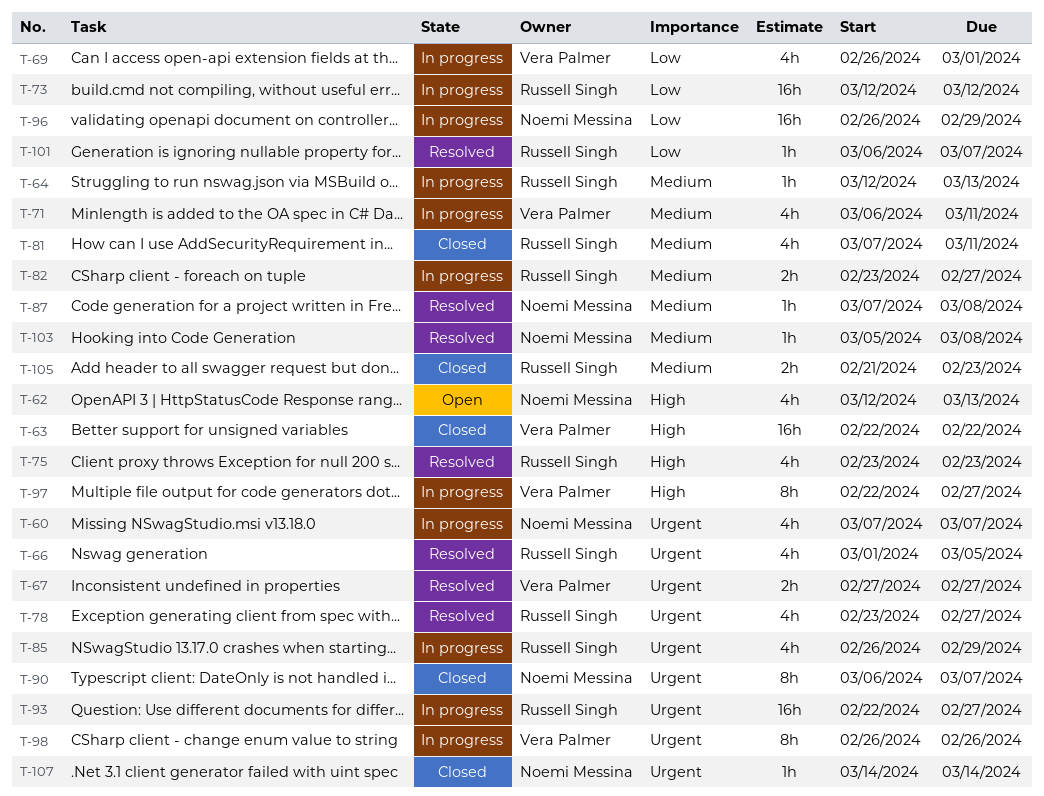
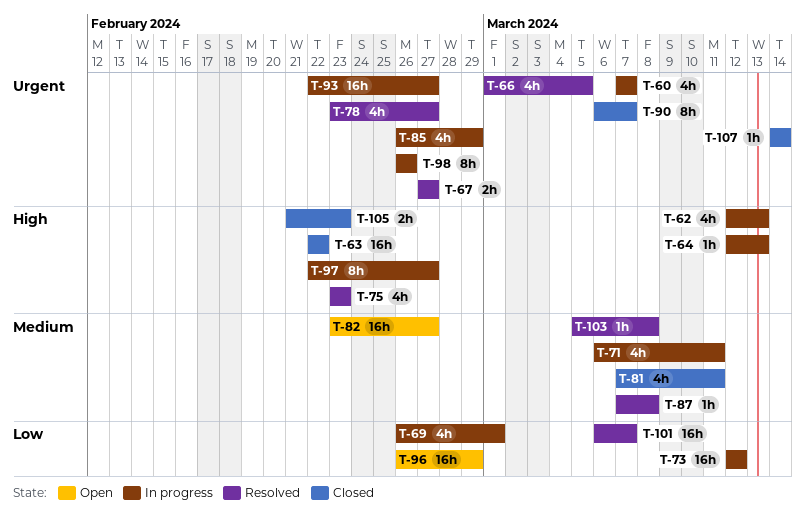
T-62, status: Open -> In progress
T-64, priority: Medium -> High
T-82, status: In progress -> Open
T-82, estimate: 2h -> 16h
T-96, status: In progress -> Open
T-101, estimate: 1h -> 16h
T-105, priority: Medium -> High

